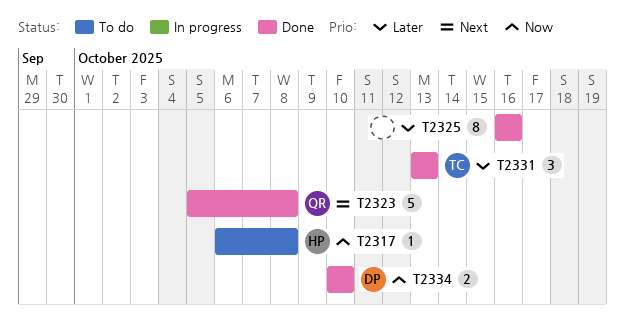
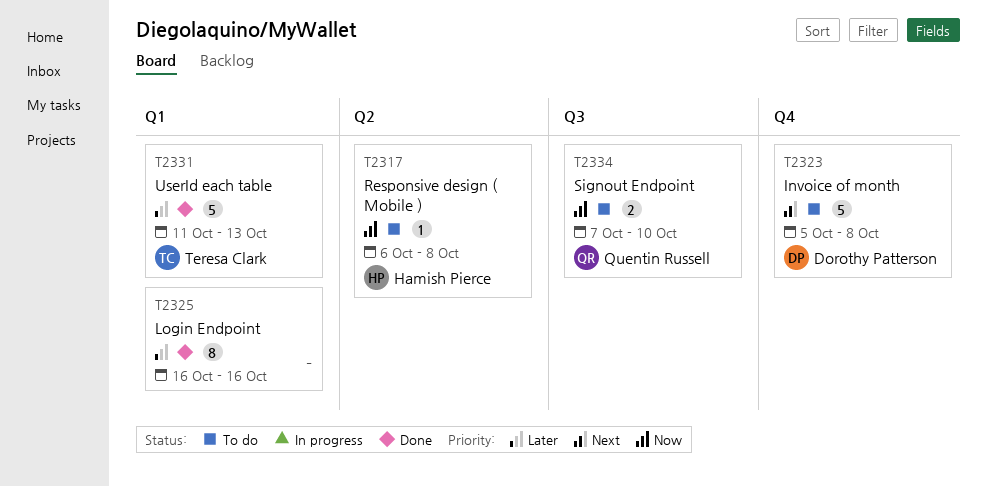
T2323, status: Done -> To do
T2323, owner: Quentin Russell -> Dorothy Patterson
T2331, estimate: 3 -> 5
T2331, start: Oct 13 -> Oct 11
T2334, status: Done -> To do
T2334, owner: Dorothy Patterson -> Quentin Russell
T2334, start: Oct 10 -> Oct 7

